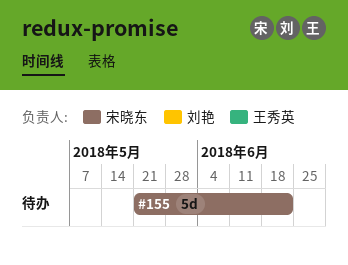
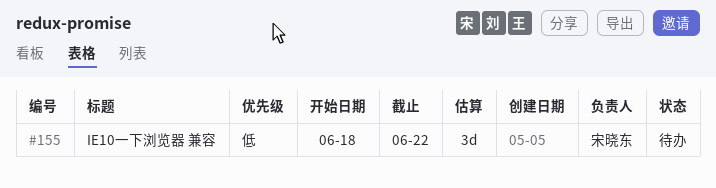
#155, estimate: 5d -> 3d
#155, start: May 21 -> Jun 18

